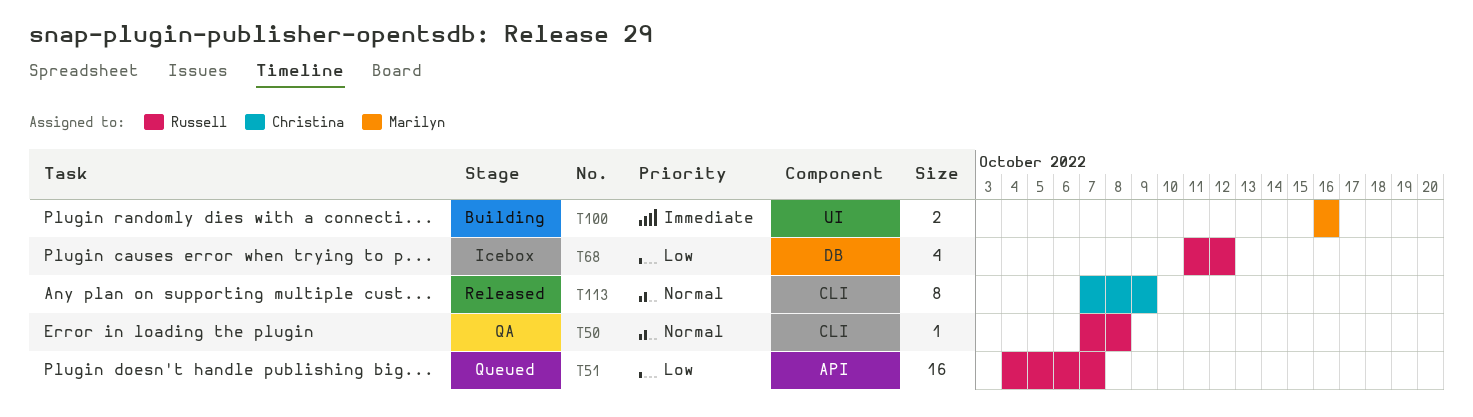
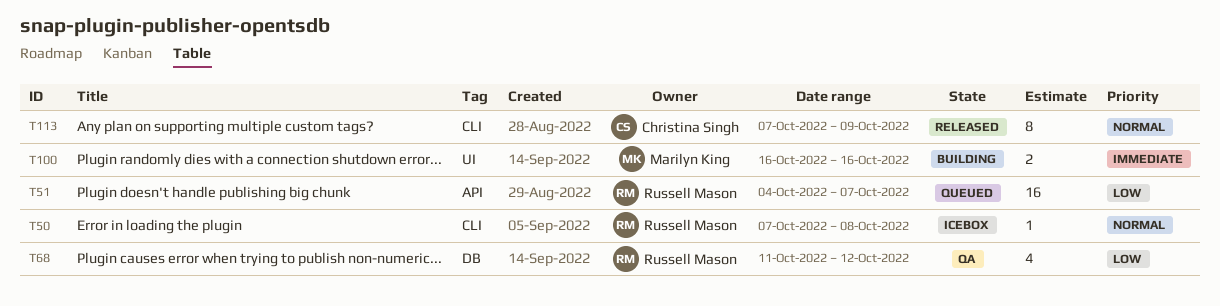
T50, status: QA -> Icebox
T68, status: Icebox -> QA

